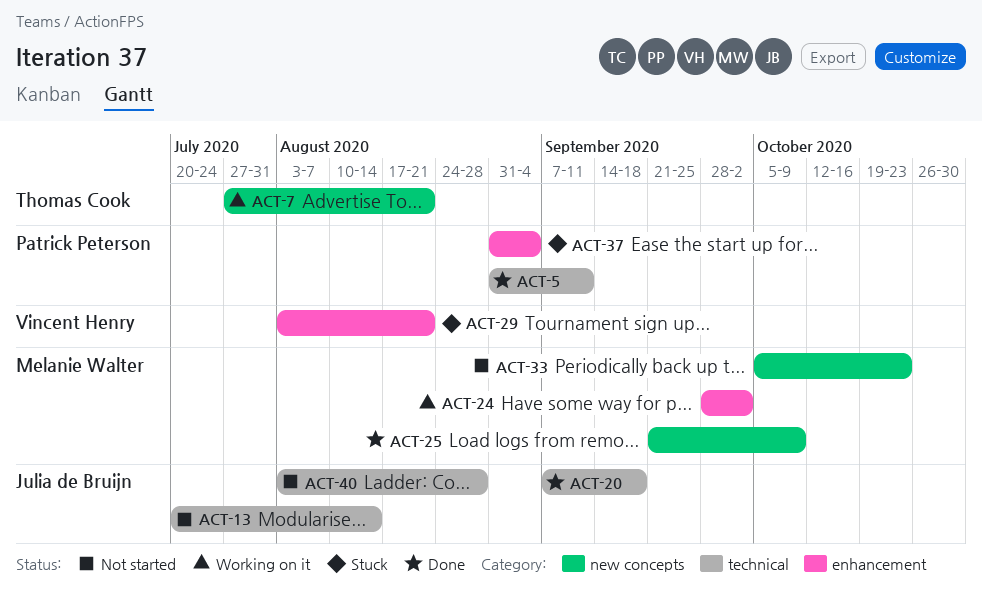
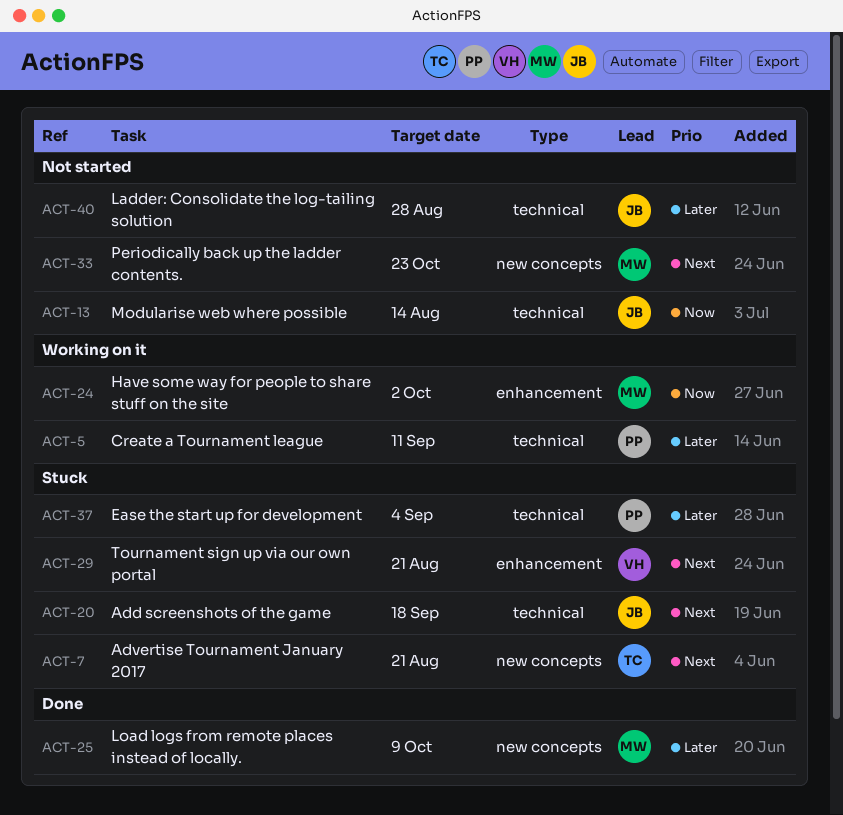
ACT-5, status: Done -> Working on it
ACT-7, status: Working on it -> Stuck
ACT-20, status: Done -> Stuck
ACT-37, label: enhancement -> technical

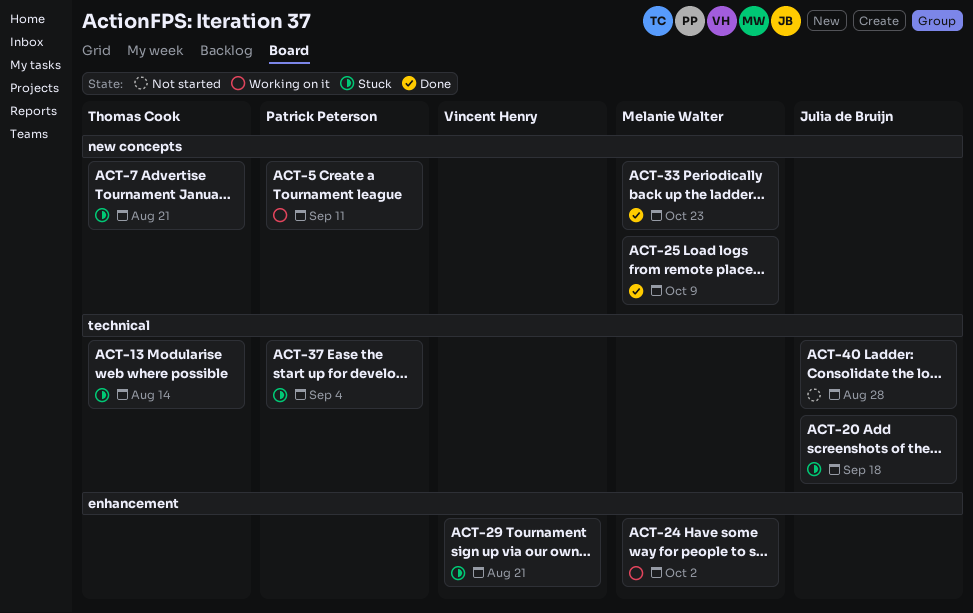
ACT-5, label: technical -> new concepts
ACT-13, status: Not started -> Stuck
ACT-13, owner: Julia de Bruijn -> Thomas Cook
ACT-33, status: Not started -> Done

